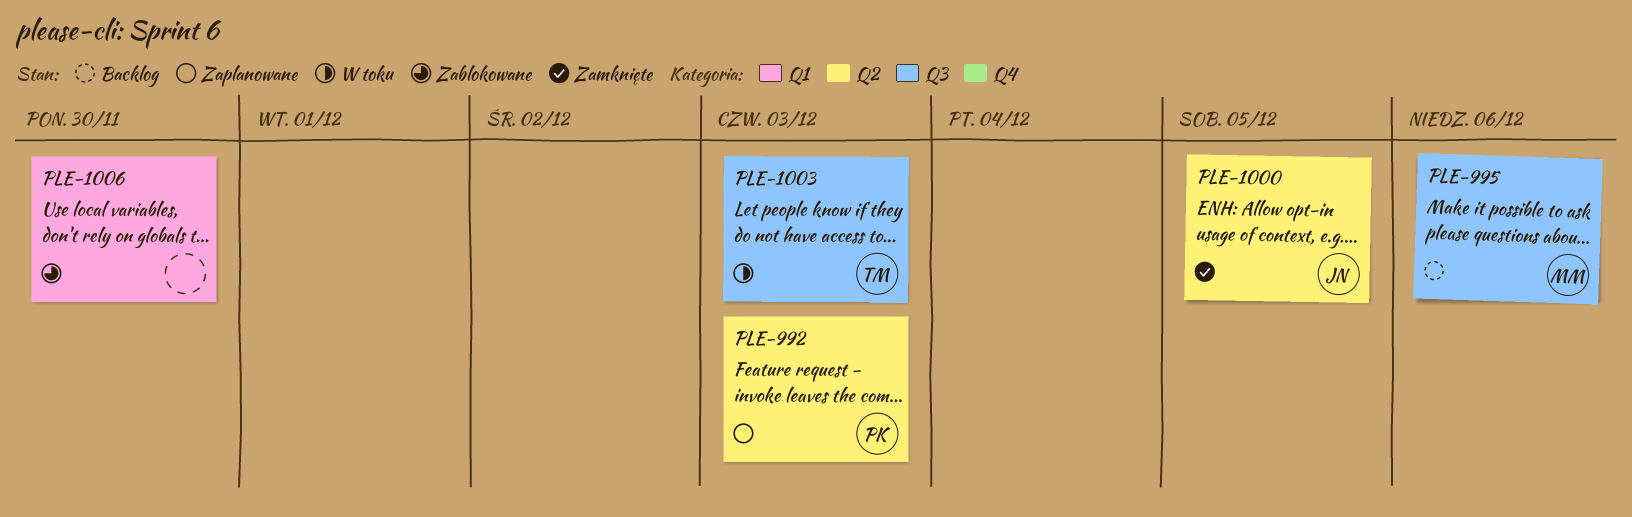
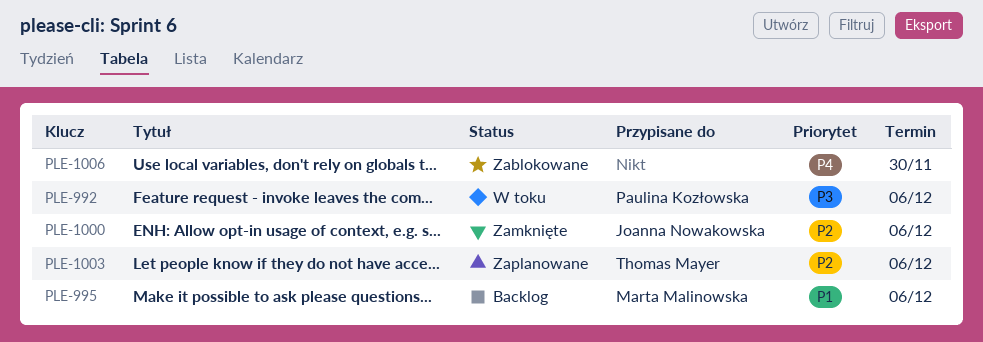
PLE-992, status: Zaplanowane -> W toku
PLE-992, due: Dec 3 -> Dec 6
PLE-1000, due: Dec 5 -> Dec 6
PLE-1003, status: W toku -> Zaplanowane
PLE-1003, due: Dec 3 -> Dec 6

